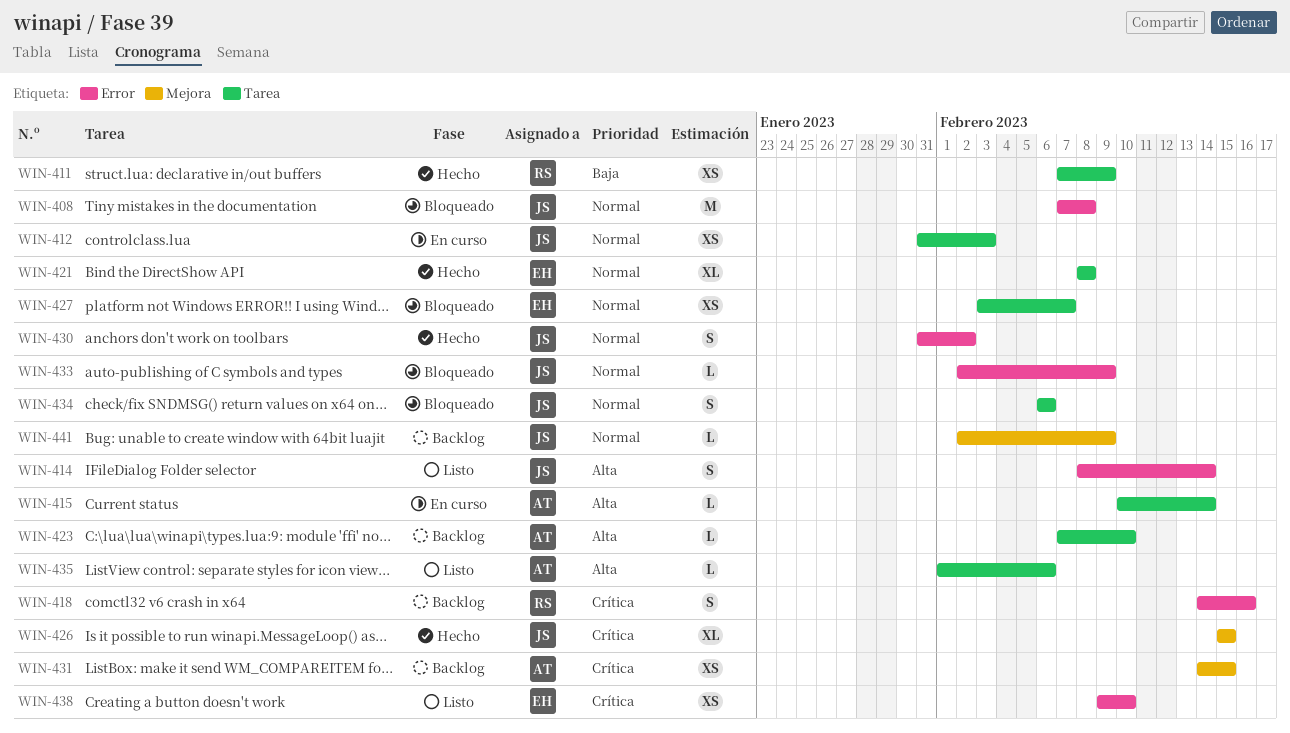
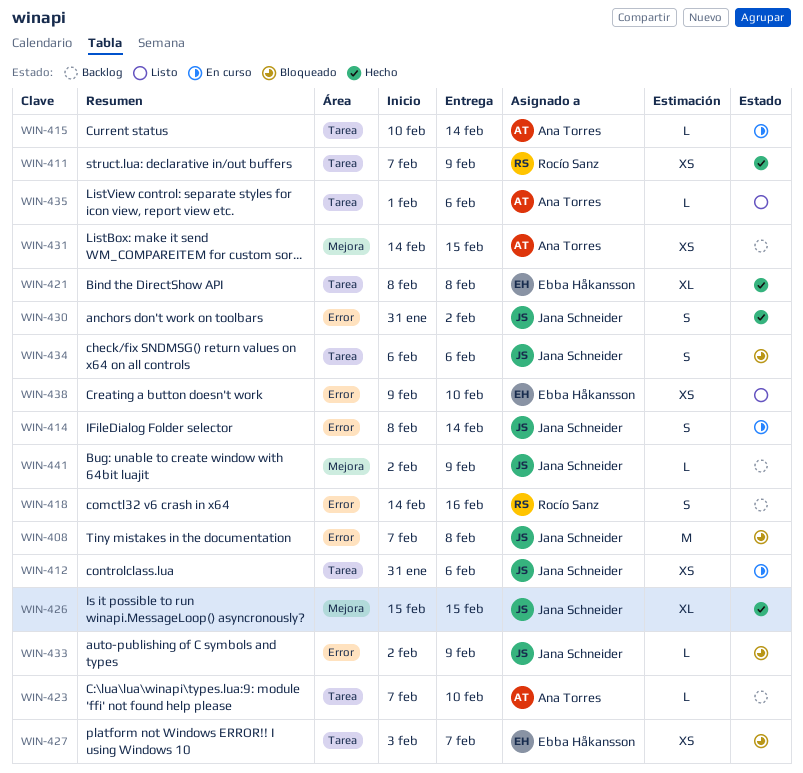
WIN-412, due: Feb 3 -> Feb 6
WIN-414, status: Listo -> En curso

